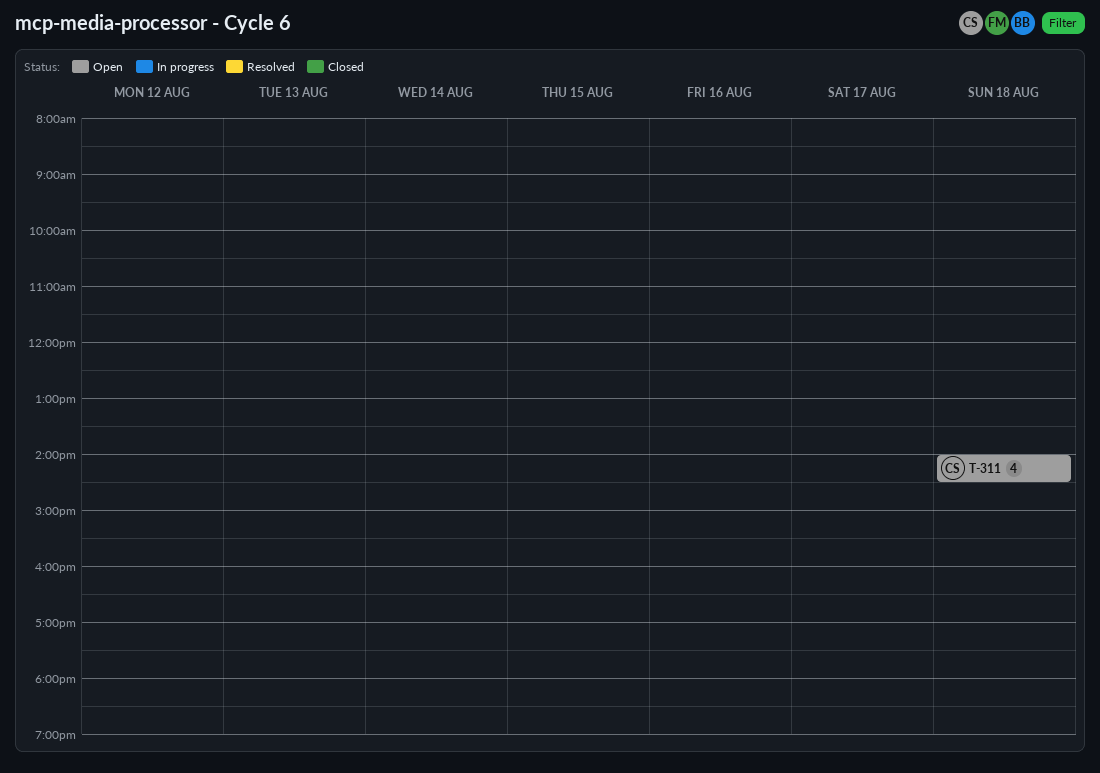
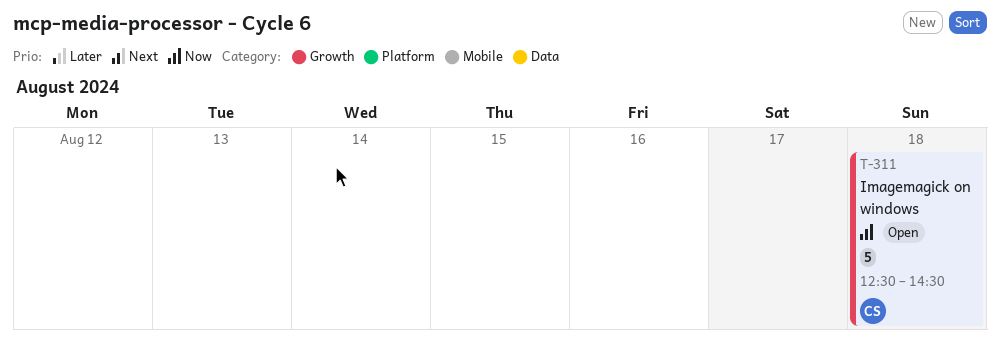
T-311, estimate: 4 -> 5
T-311, begins: 14:00 -> 12:30

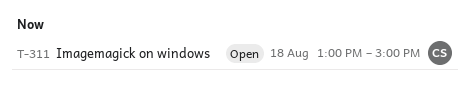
T-311, begins: 12:30 -> 13:00
T-311, ends: 14:30 -> 15:00

